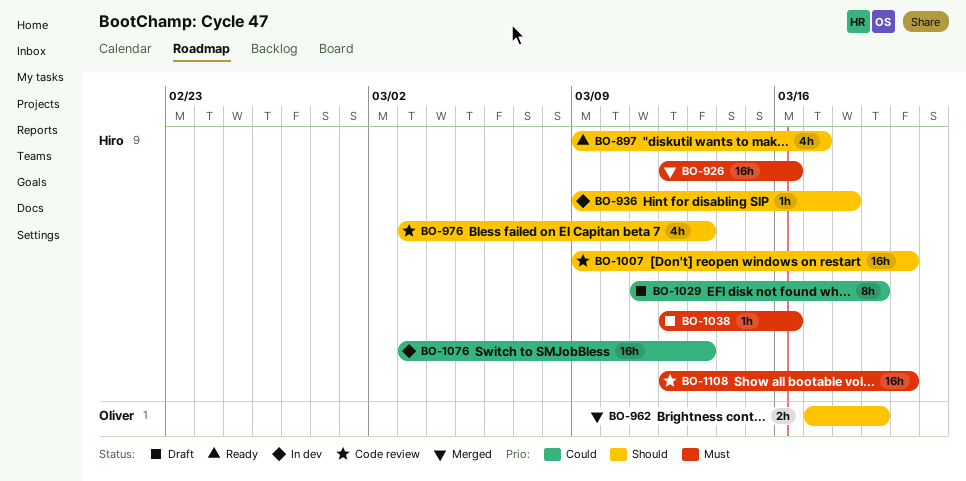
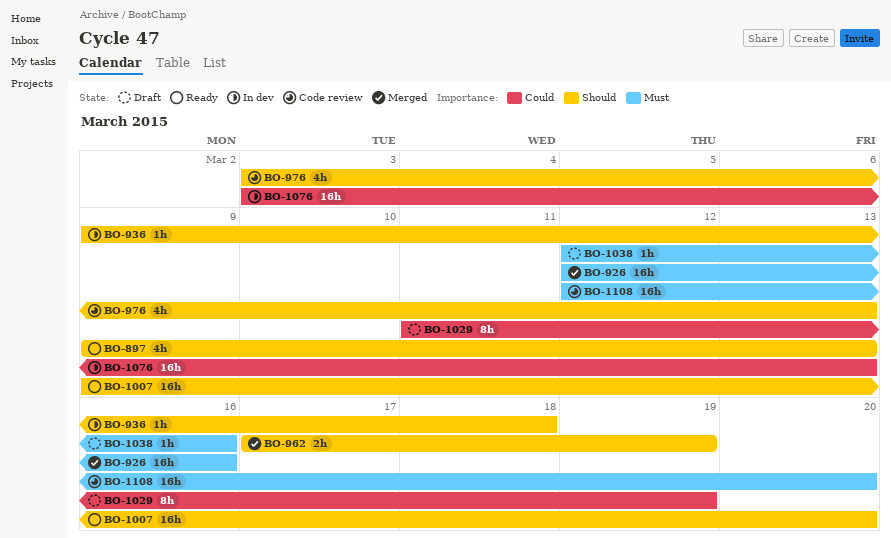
BO-897, due: Mar 17 -> Mar 13
BO-1007, status: Code review -> Ready

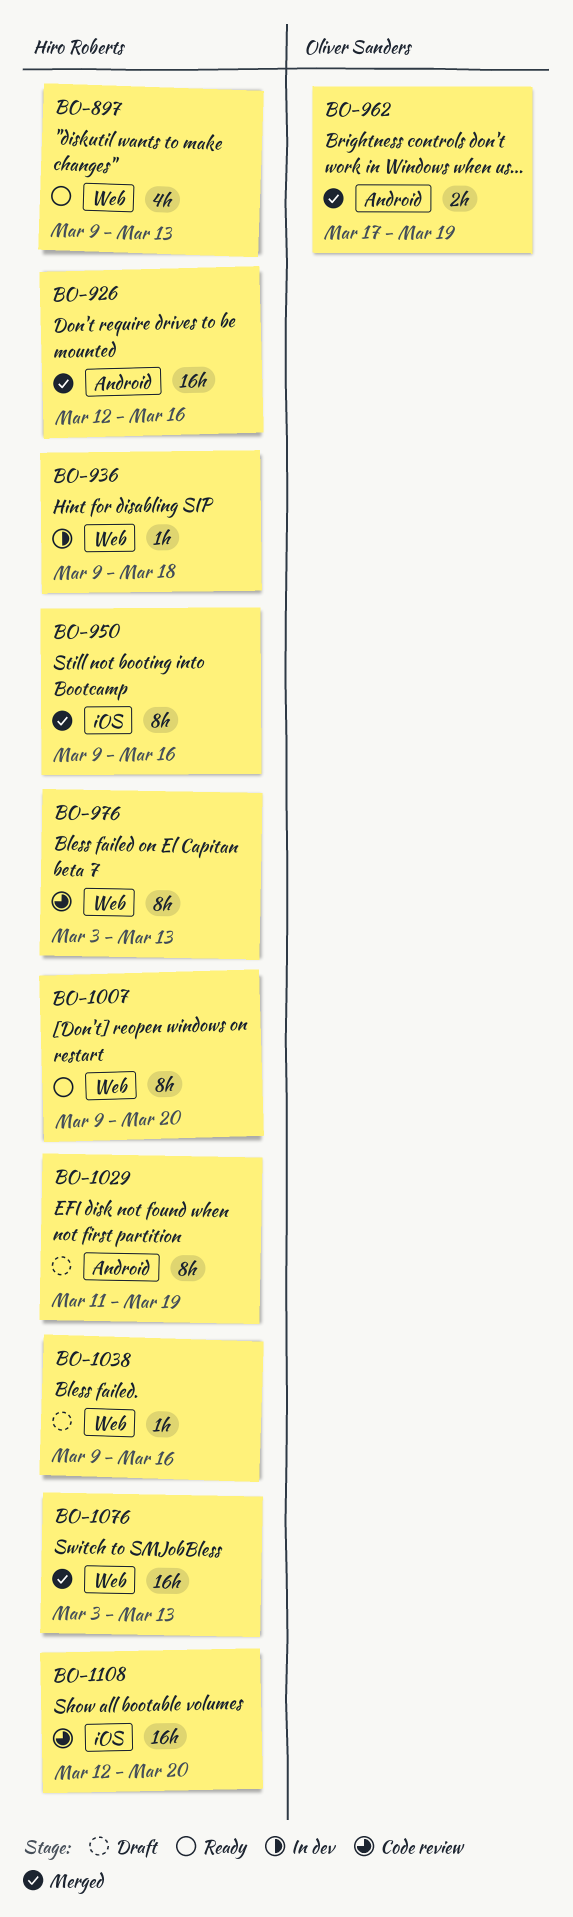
BO-950: none -> present
BO-976, estimate: 4h -> 8h
BO-1007, estimate: 16h -> 8h
BO-1038, start: Mar 12 -> Mar 9
BO-1076, status: In dev -> Merged

